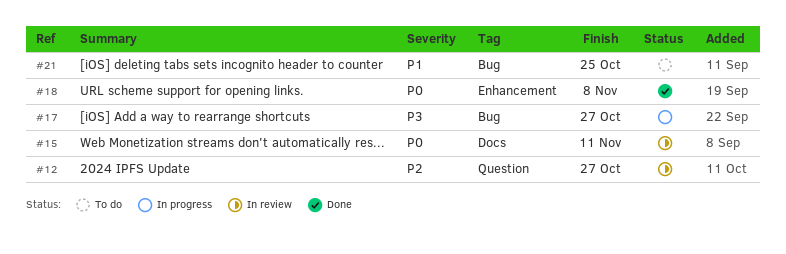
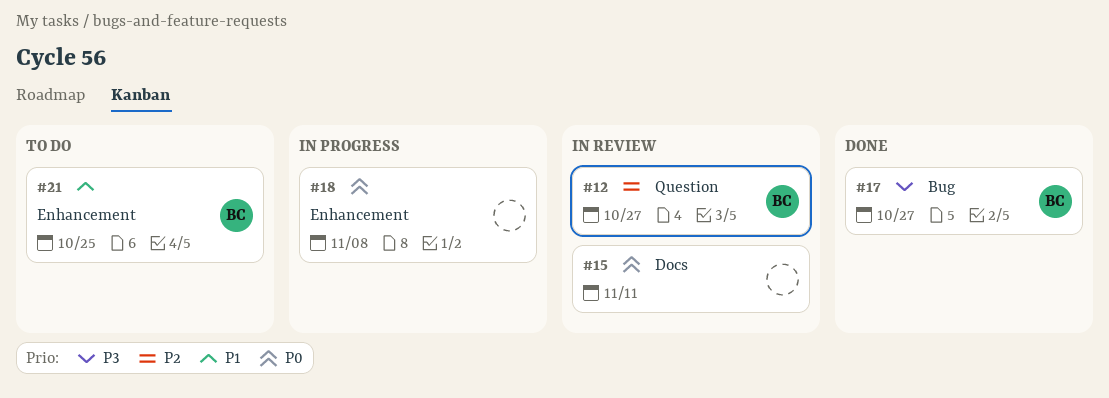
#17, status: In progress -> Done
#18, status: Done -> In progress
#21, label: Bug -> Enhancement

